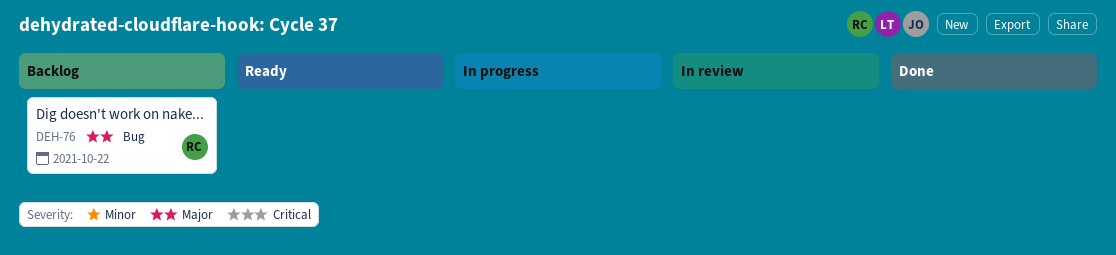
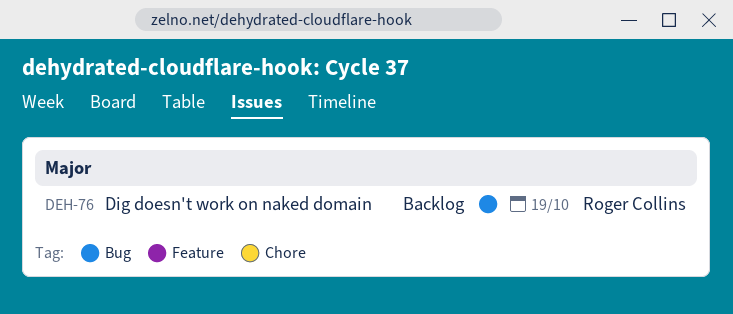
DEH-76, due: Oct 22 -> Oct 19

